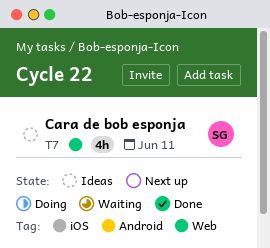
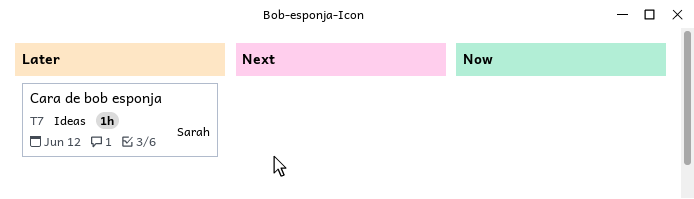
T7, estimate: 4h -> 1h
T7, due: Jun 11 -> Jun 12

